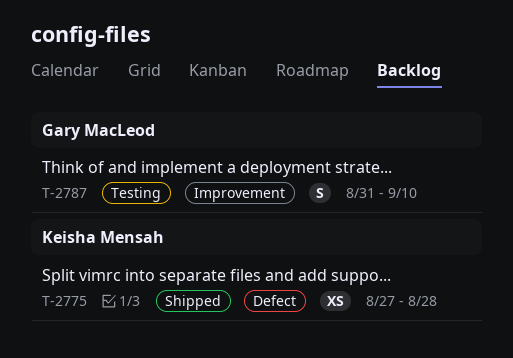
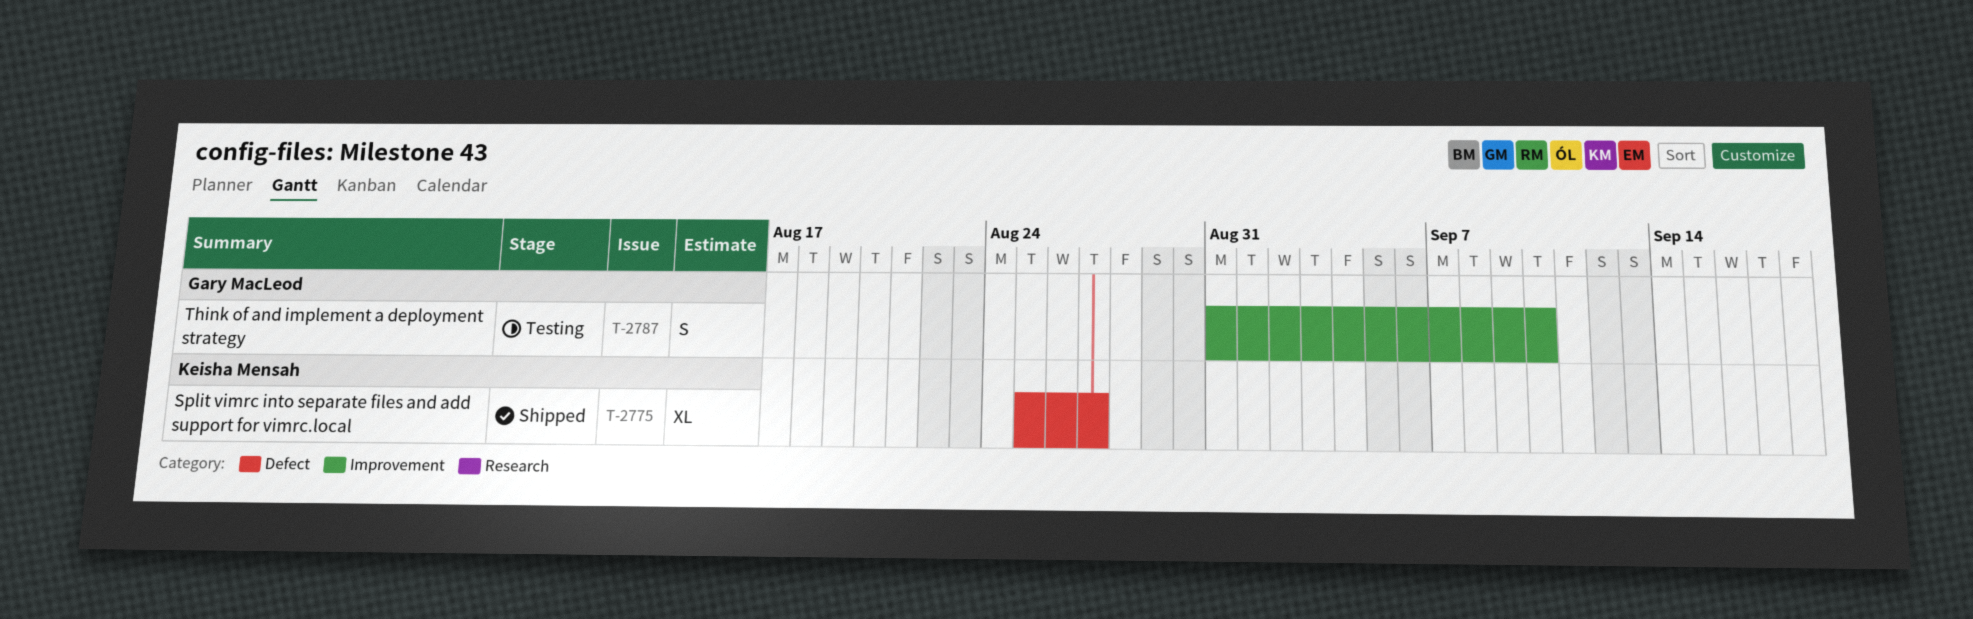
T-2775, estimate: XS -> XL
T-2775, start: Aug 27 -> Aug 25
T-2775, due: Aug 28 -> Aug 27

